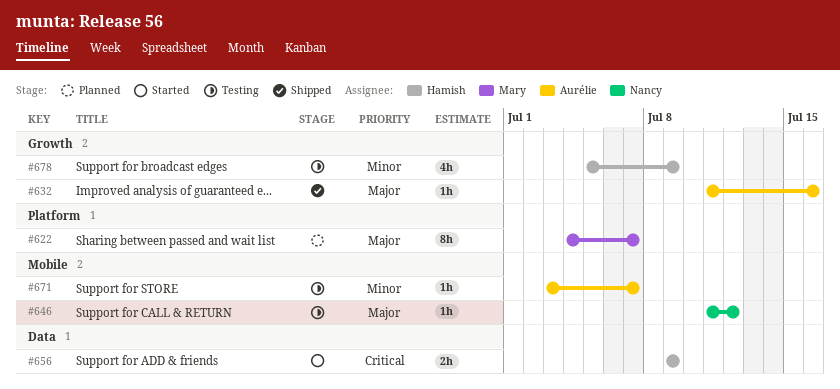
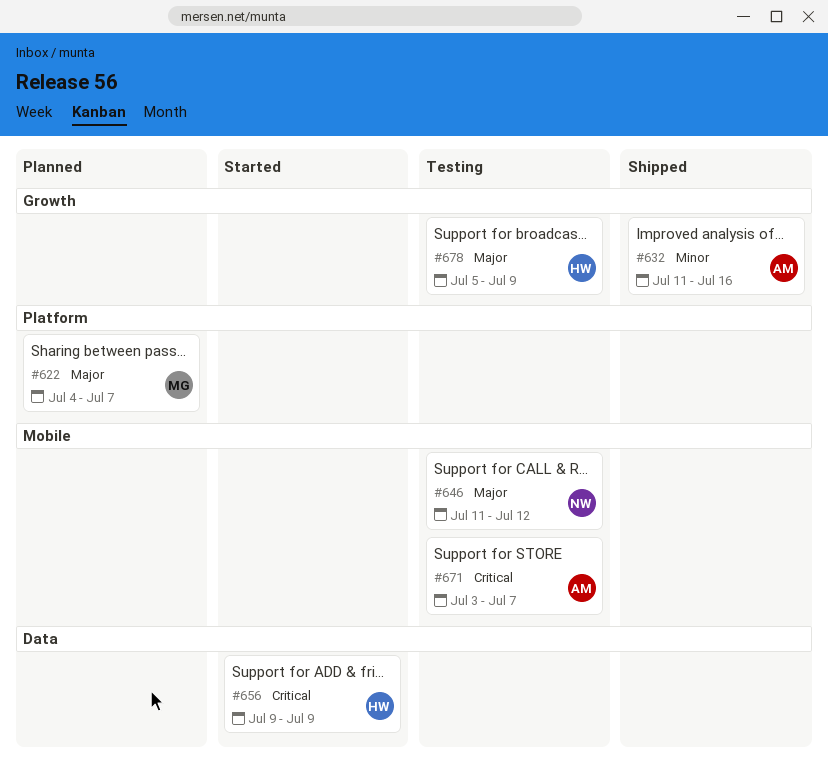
#632, priority: Major -> Minor
#671, priority: Minor -> Critical
#678, priority: Minor -> Major

